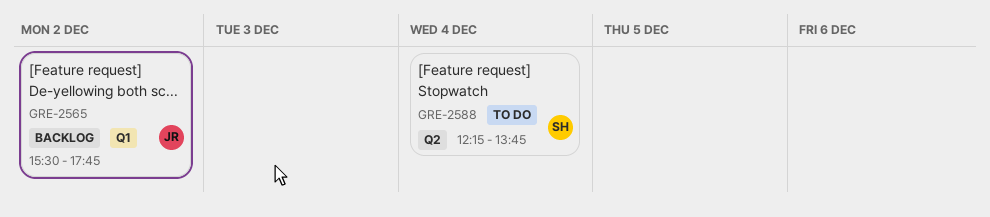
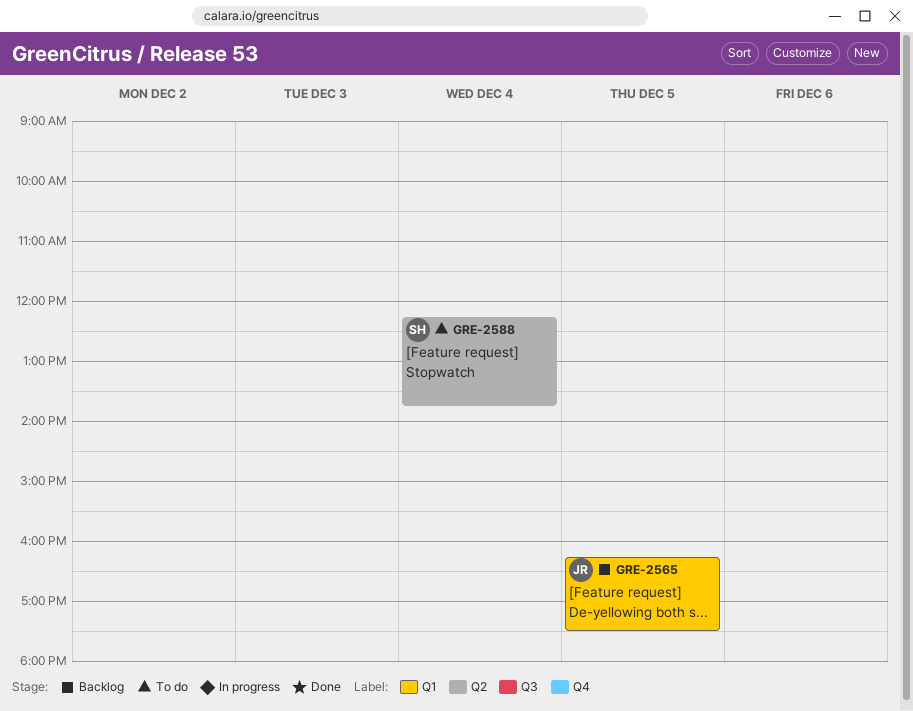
GRE-2565, day: Dec 2 -> Dec 5
GRE-2565, begins: 15:30 -> 16:15
GRE-2565, ends: 17:45 -> 17:30

